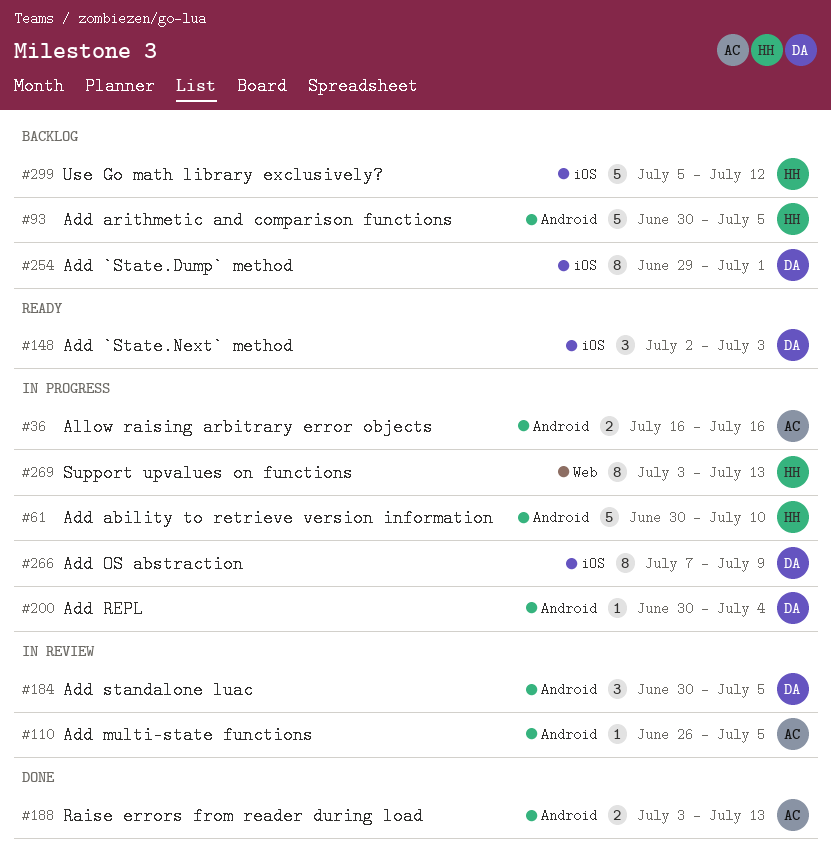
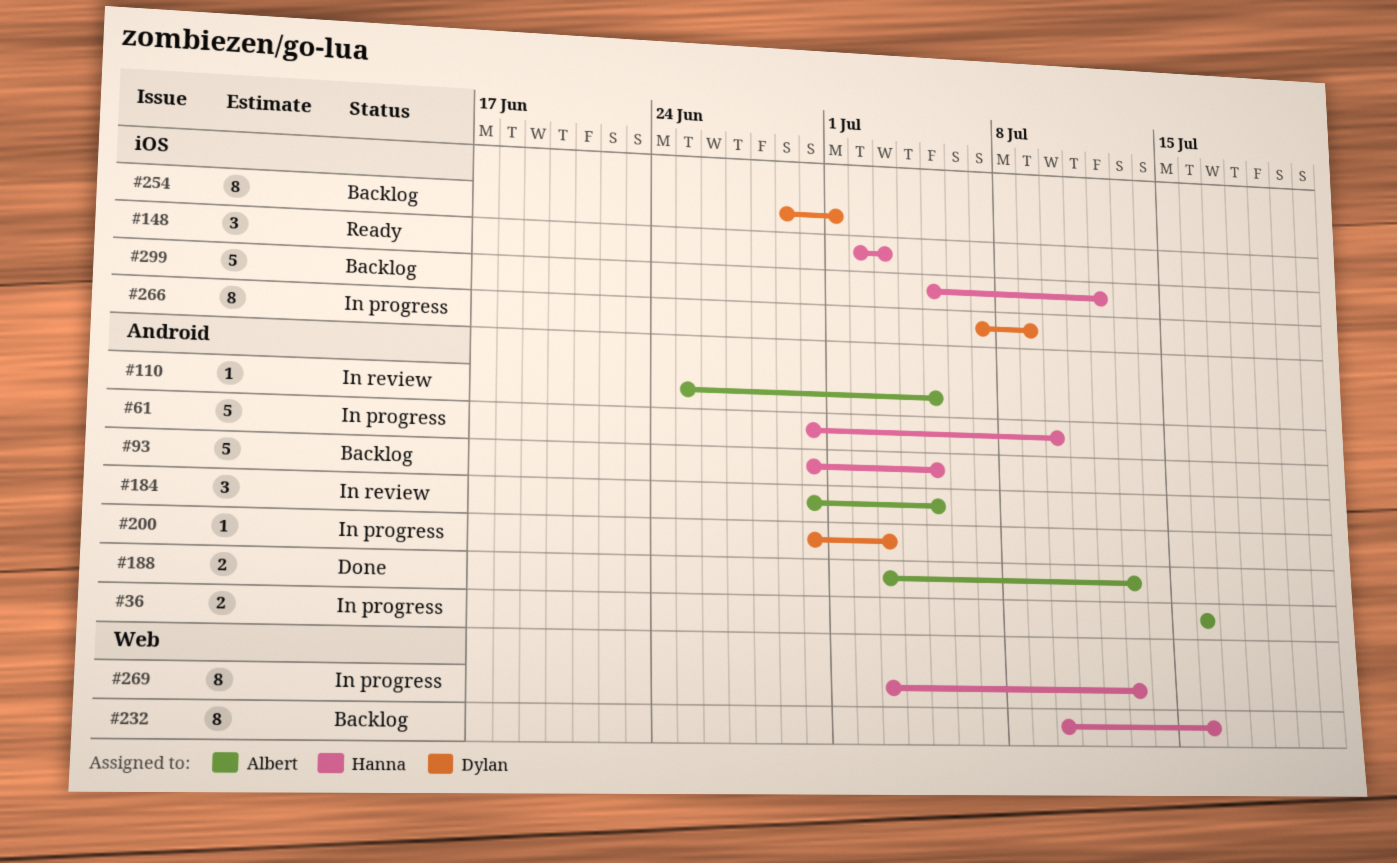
#110, start: Jun 26 -> Jun 25
#148, owner: Dylan -> Hanna
#184, owner: Dylan -> Albert
#200, due: Jul 4 -> Jul 3
#232: none -> present

